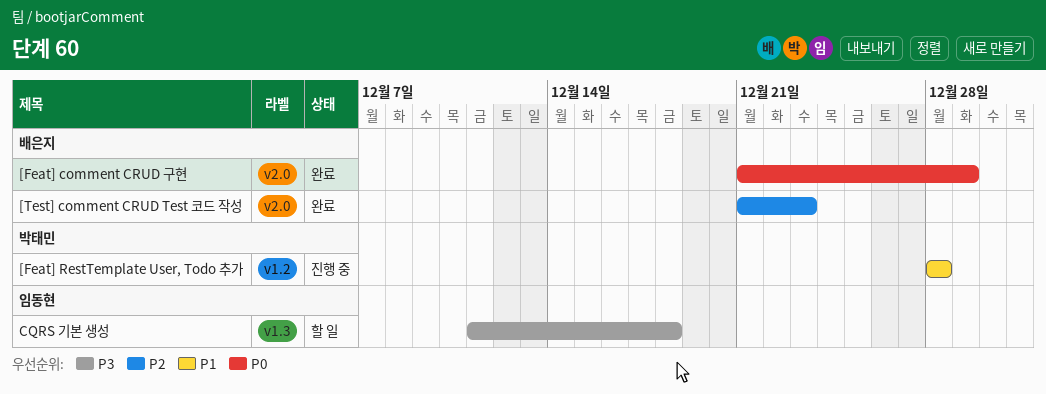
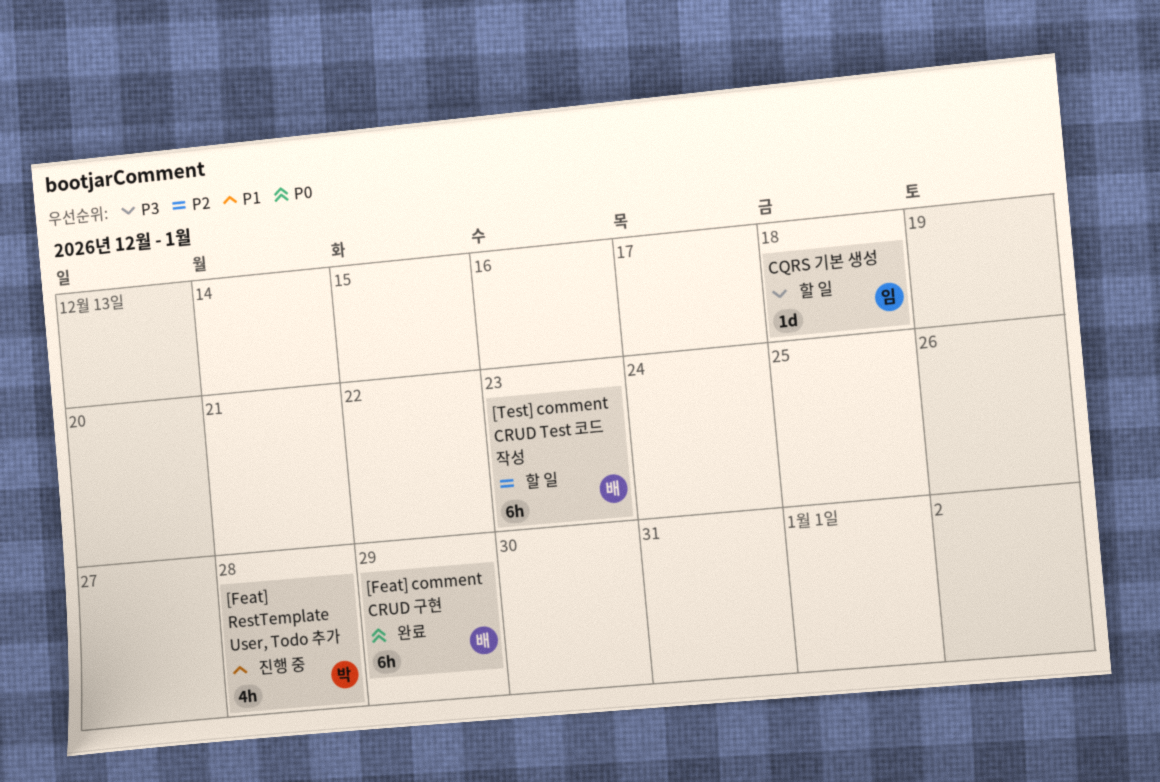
[Test] comment CRUD Test 코드 작성, status: 완료 -> 할 일

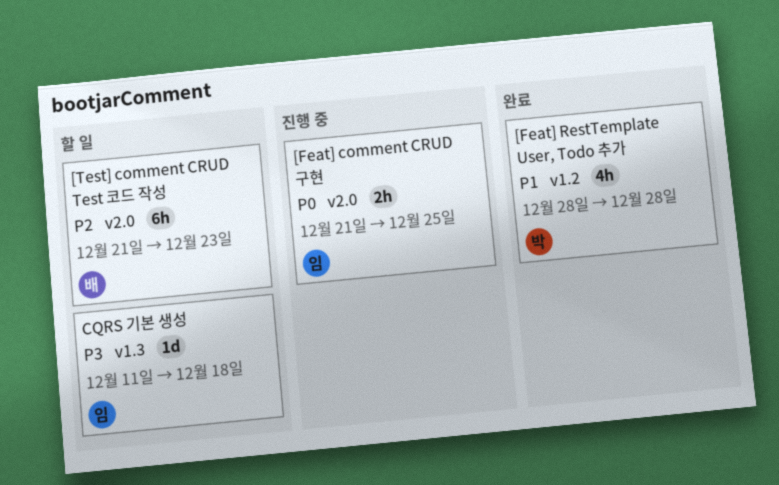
[Feat] comment CRUD 구현, status: 완료 -> 진행 중
[Feat] comment CRUD 구현, owner: 배 -> 임
[Feat] comment CRUD 구현, estimate: 6h -> 2h
[Feat] comment CRUD 구현, due: Dec 29 -> Dec 25
[Feat] RestTemplate User, Todo 추가, status: 진행 중 -> 완료

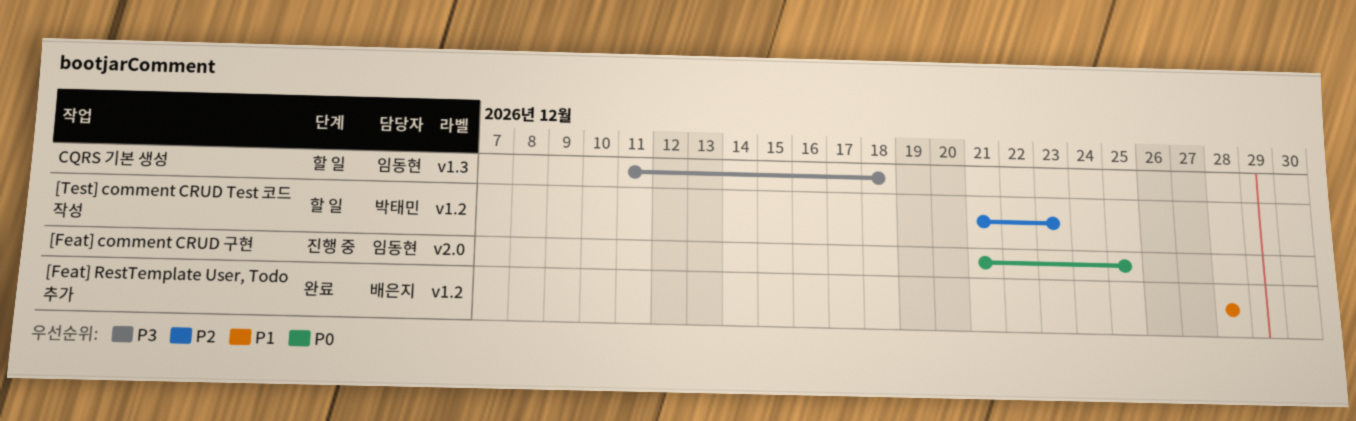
[Feat] RestTemplate User, Todo 추가, owner: 박태민 -> 배은지
[Test] comment CRUD Test 코드 작성, owner: 배은지 -> 박태민
[Test] comment CRUD Test 코드 작성, label: v2.0 -> v1.2

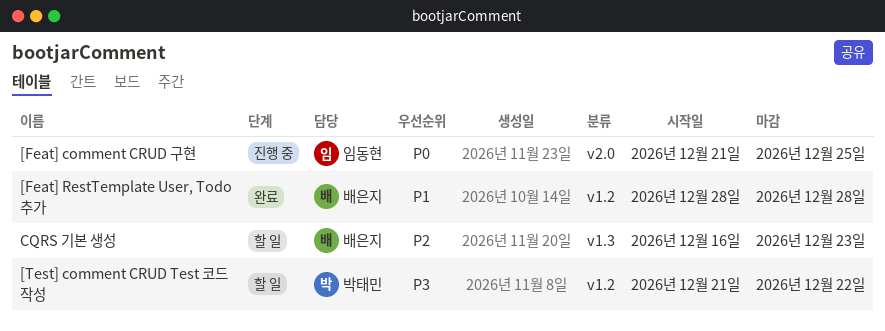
[Test] comment CRUD Test 코드 작성, priority: P2 -> P3
[Test] comment CRUD Test 코드 작성, due: Dec 23 -> Dec 22
CQRS 기본 생성, owner: 임동현 -> 배은지
CQRS 기본 생성, priority: P3 -> P2
CQRS 기본 생성, start: Dec 11 -> Dec 16
CQRS 기본 생성, due: Dec 18 -> Dec 23

